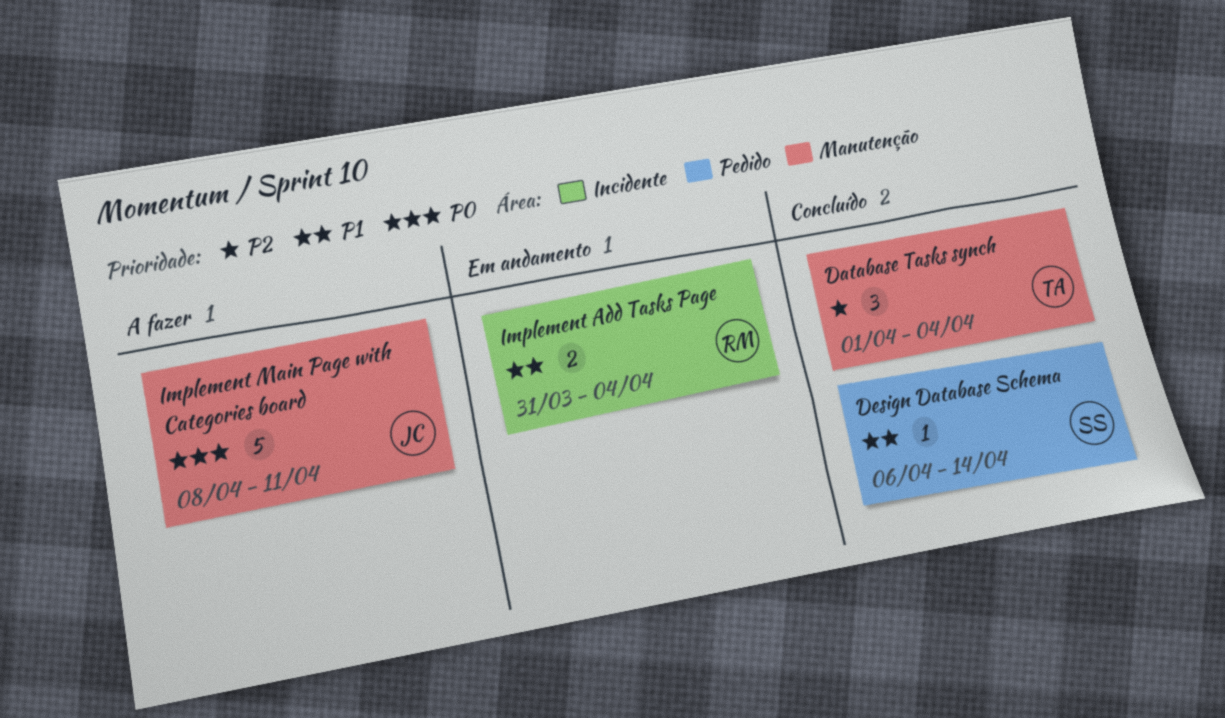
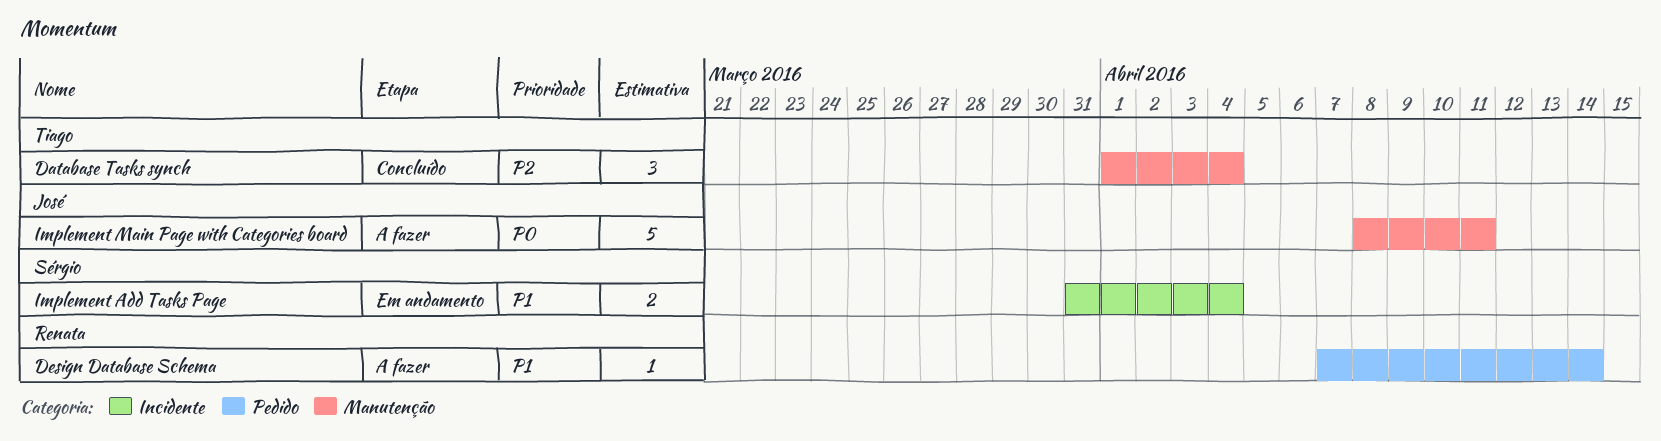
Design Database Schema, status: Concluído -> A fazer
Design Database Schema, owner: Sérgio -> Renata
Design Database Schema, start: Apr 6 -> Apr 7
Implement Add Tasks Page, owner: Renata -> Sérgio

